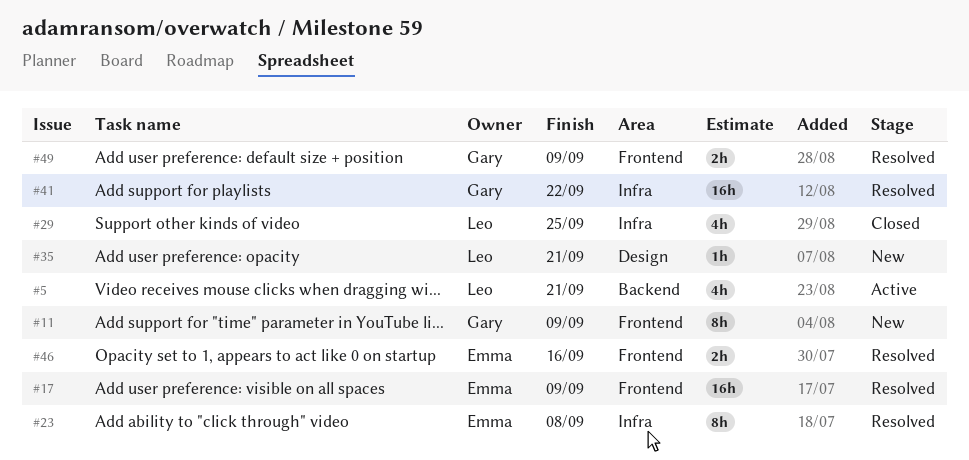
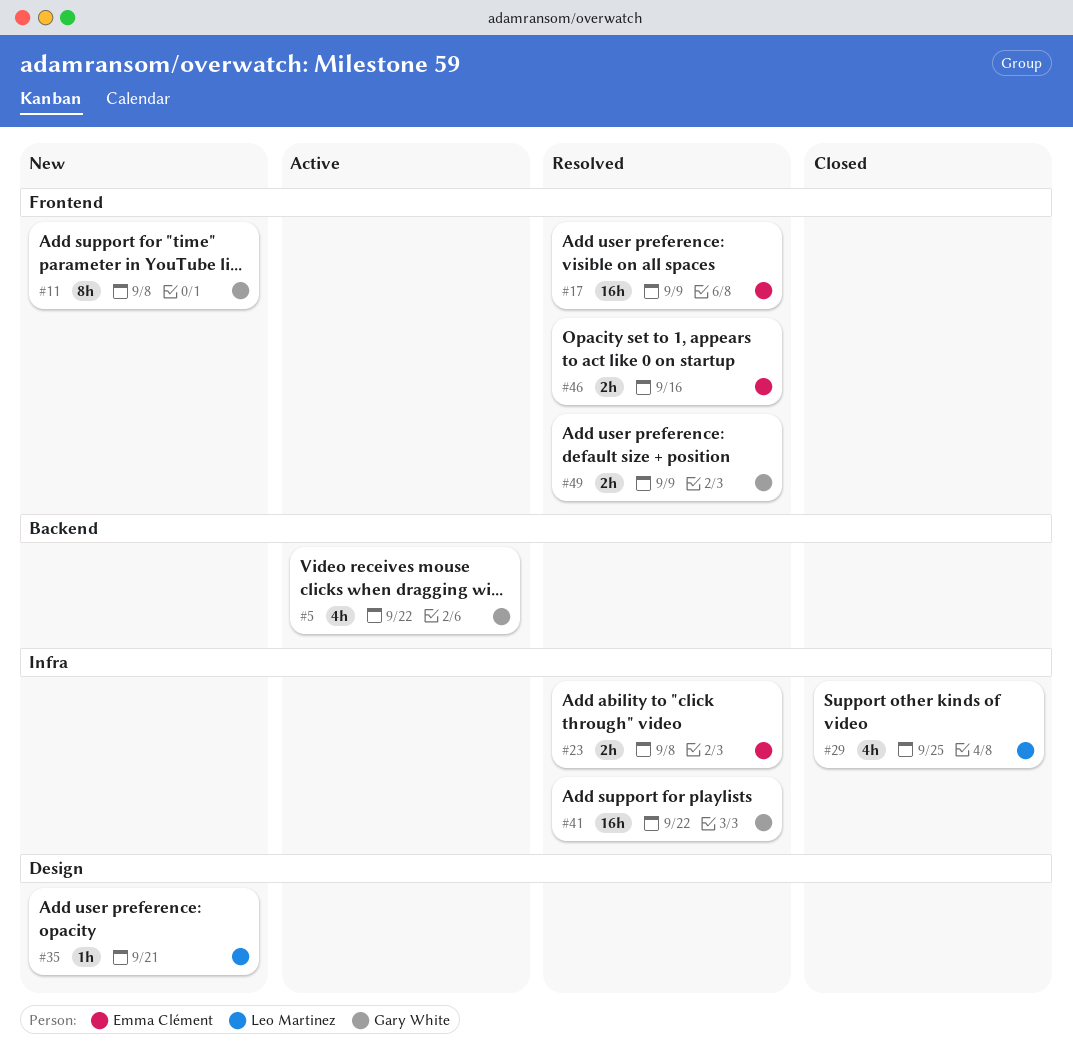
#5, owner: Leo Martinez -> Gary White
#5, due: Sep 21 -> Sep 22
#11, due: Sep 9 -> Sep 8
#23, estimate: 8h -> 2h

